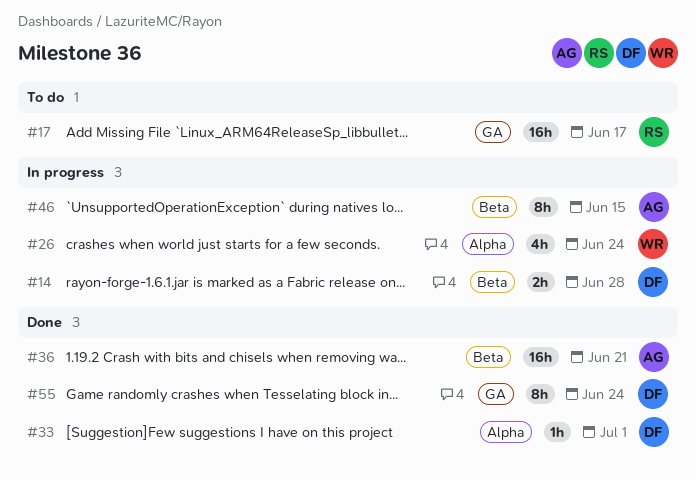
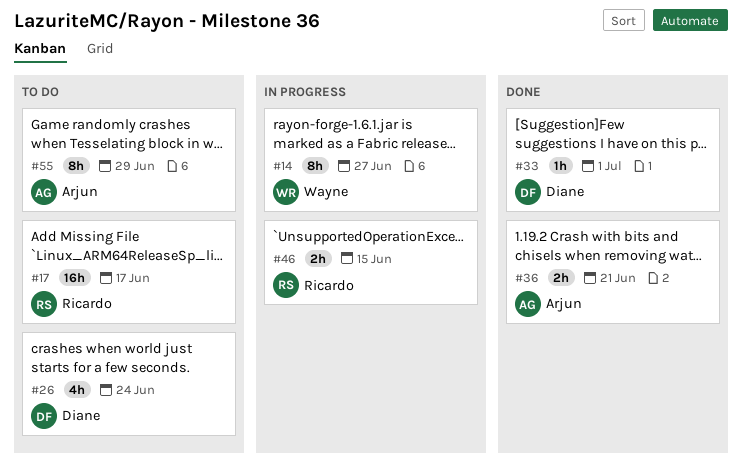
#14, owner: Diane -> Wayne
#14, estimate: 2h -> 8h
#14, due: Jun 28 -> Jun 27
#26, status: In progress -> To do
#26, owner: Wayne -> Diane
#36, estimate: 16h -> 2h
#46, owner: Arjun -> Ricardo
#46, estimate: 8h -> 2h
#55, status: Done -> To do
#55, owner: Diane -> Arjun
#55, due: Jun 24 -> Jun 29

